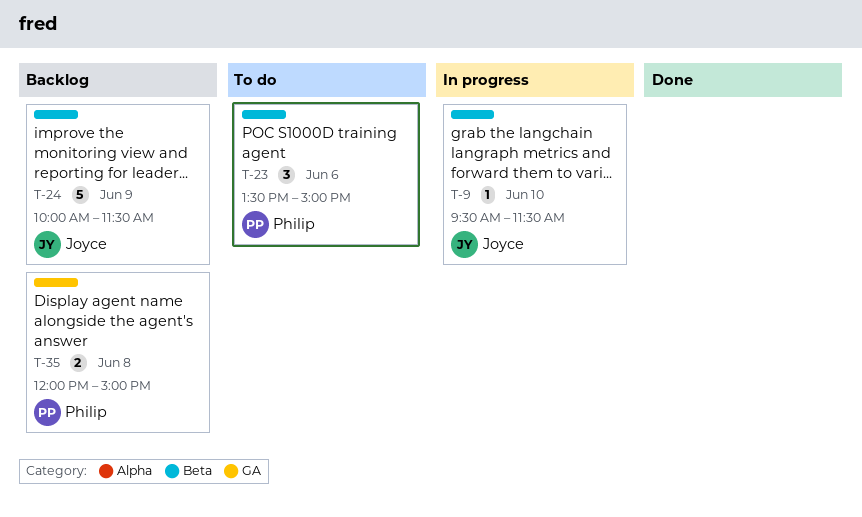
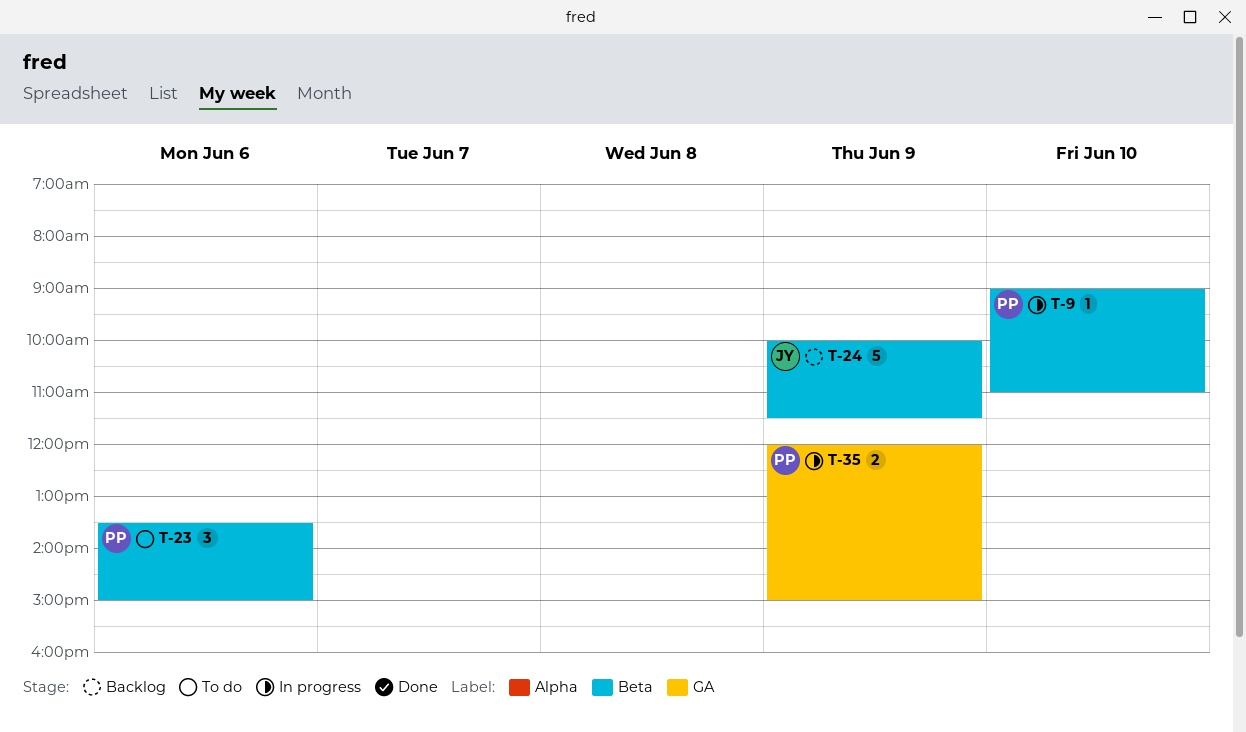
T-9, owner: Joyce -> Philip
T-9, begins: 09:30 -> 09:00
T-9, ends: 11:30 -> 11:00
T-35, status: Backlog -> In progress
T-35, day: Jun 8 -> Jun 9

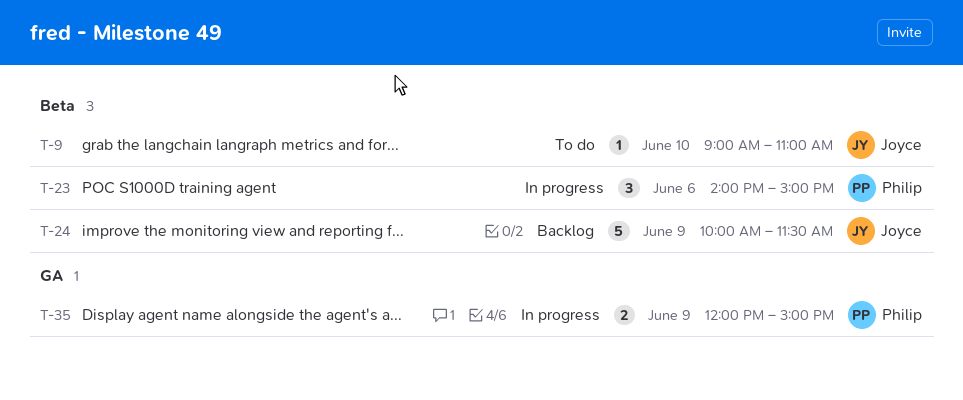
T-9, status: In progress -> To do
T-9, owner: Philip -> Joyce
T-23, status: To do -> In progress
T-23, begins: 13:30 -> 14:00

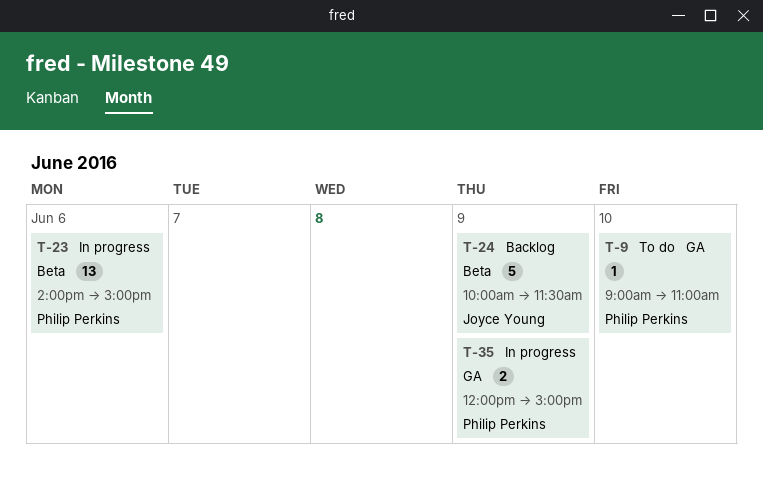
T-9, owner: Joyce Young -> Philip Perkins
T-9, label: Beta -> GA
T-23, estimate: 3 -> 13

